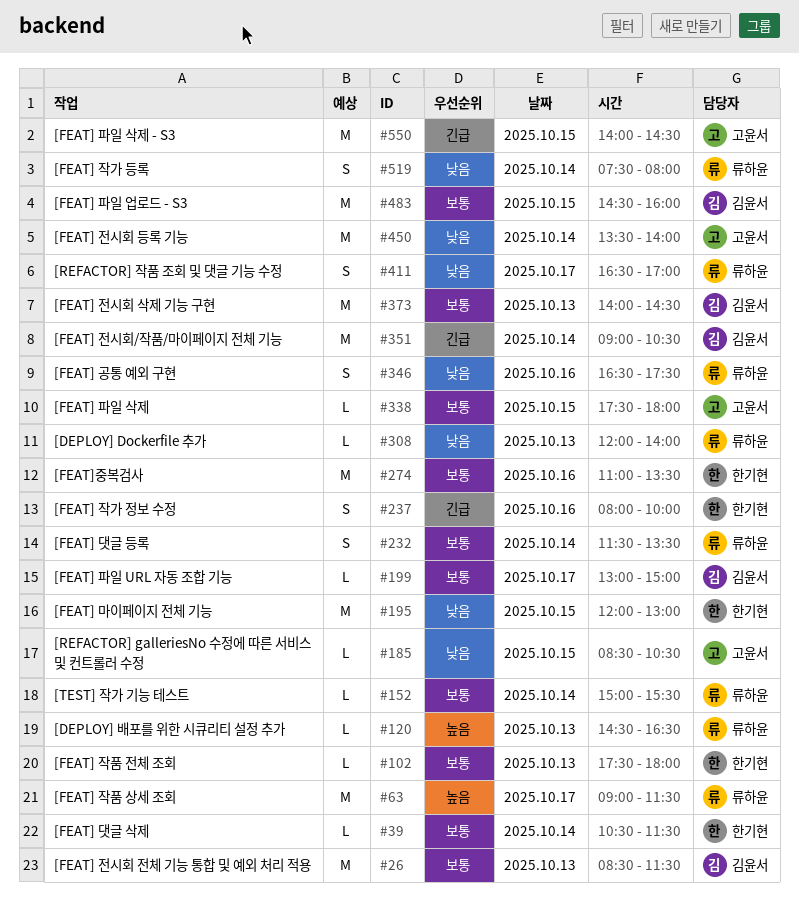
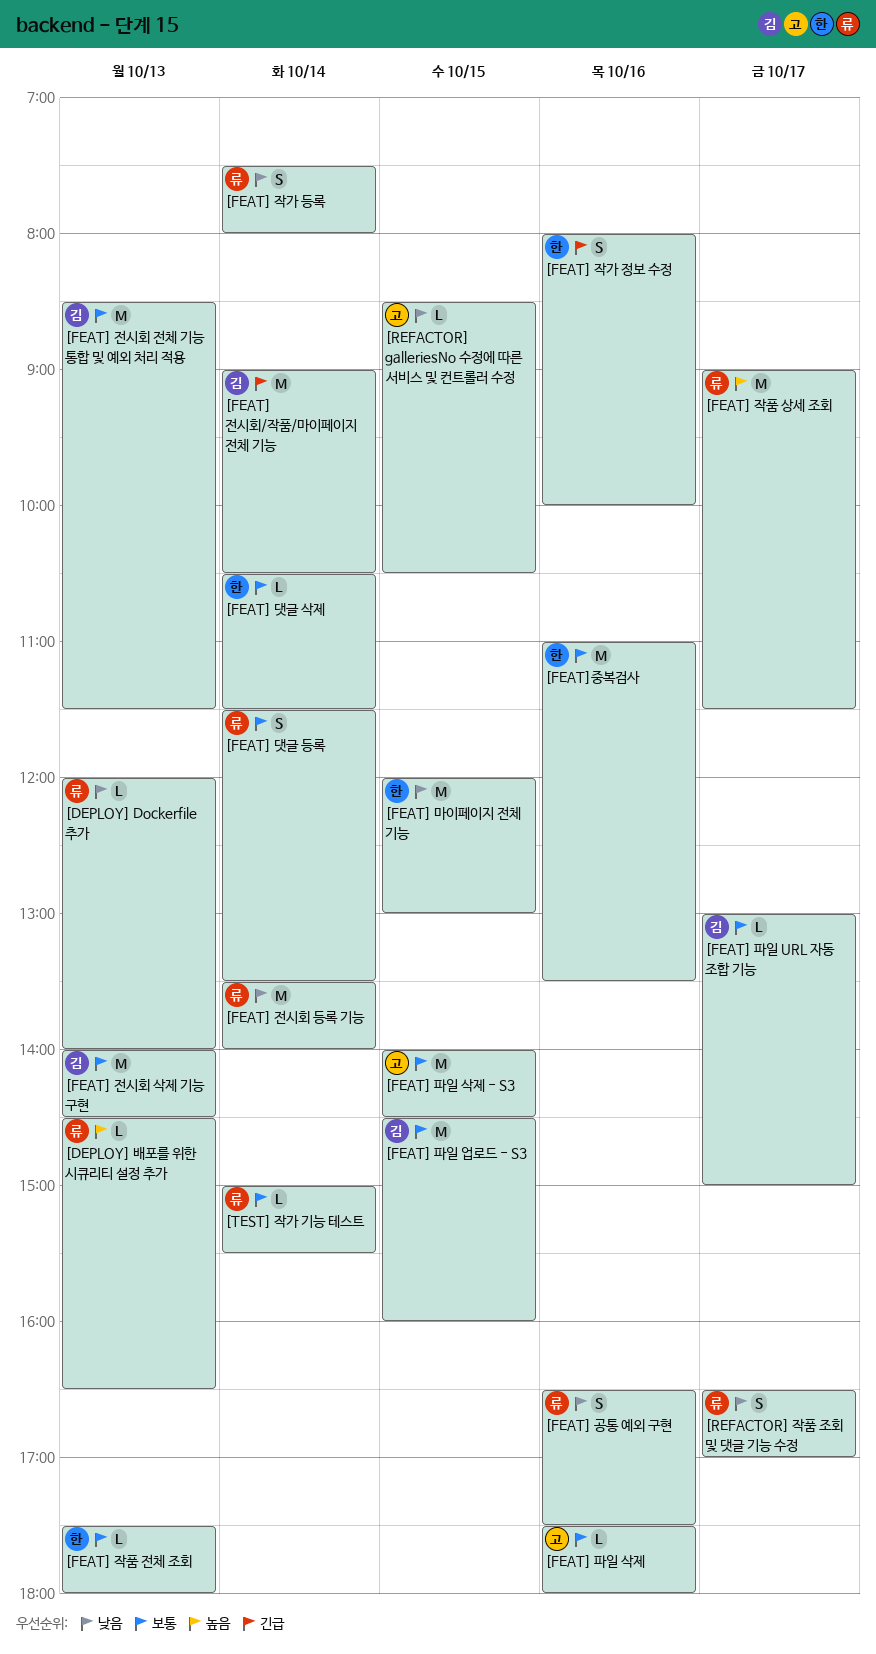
[FEAT] 전시회 등록 기능, owner: 고윤서 -> 류하윤
[FEAT] 파일 삭제, day: Oct 15 -> Oct 16
[FEAT] 파일 삭제 - S3, priority: 긴급 -> 보통

